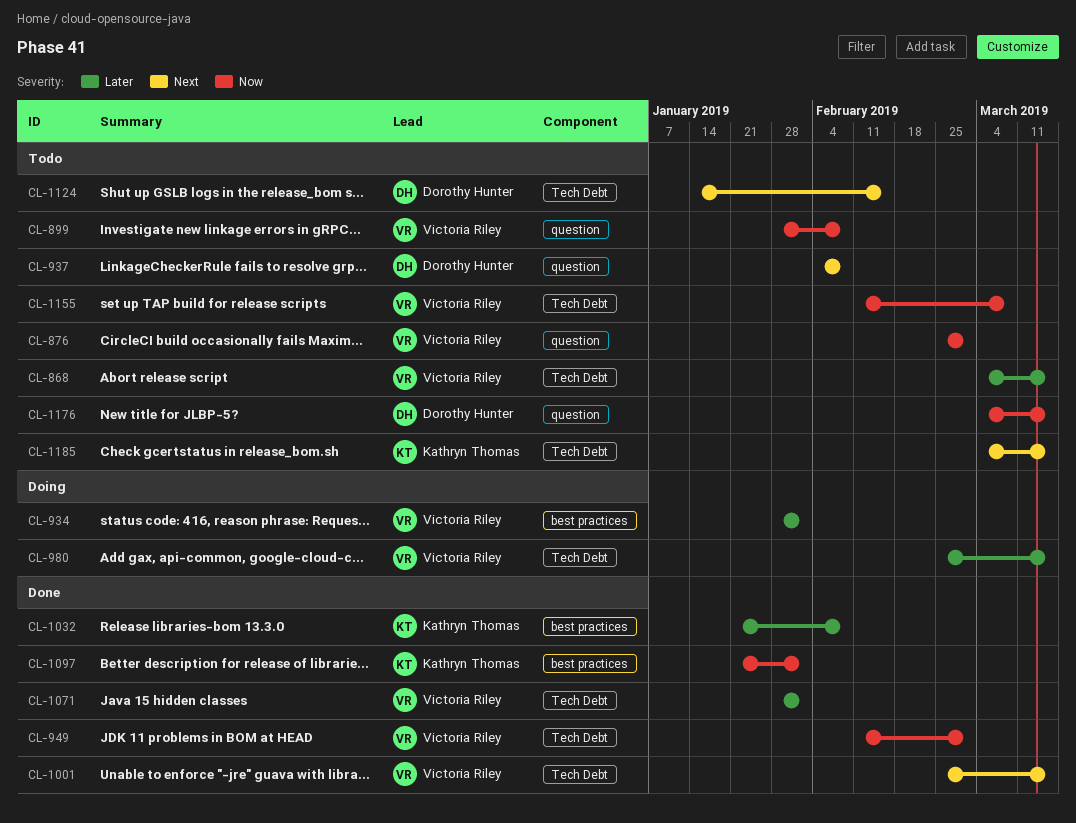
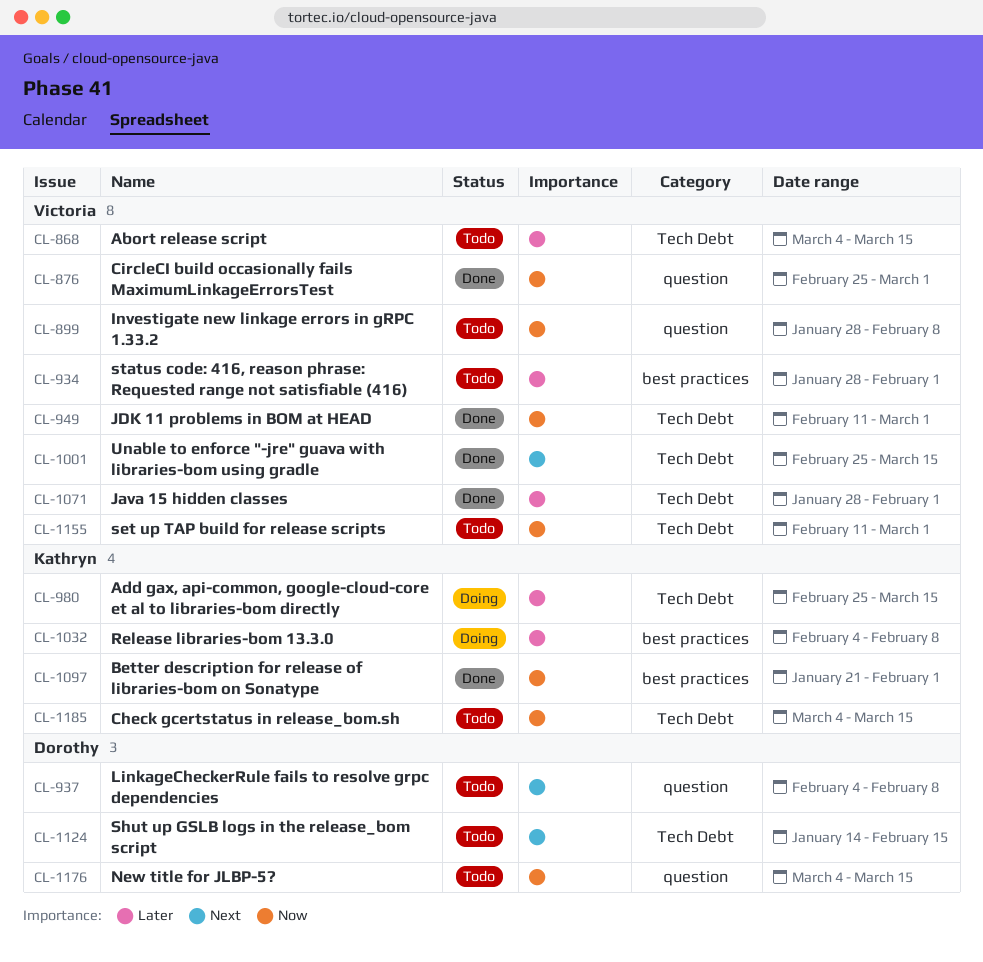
CL-876, status: Todo -> Done
CL-934, status: Doing -> Todo
CL-980, owner: Victoria Riley -> Kathryn Thomas
CL-1032, status: Done -> Doing
CL-1032, start: Jan 21 -> Feb 4
CL-1155, due: Mar 8 -> Mar 1
CL-1185, priority: Next -> Now

